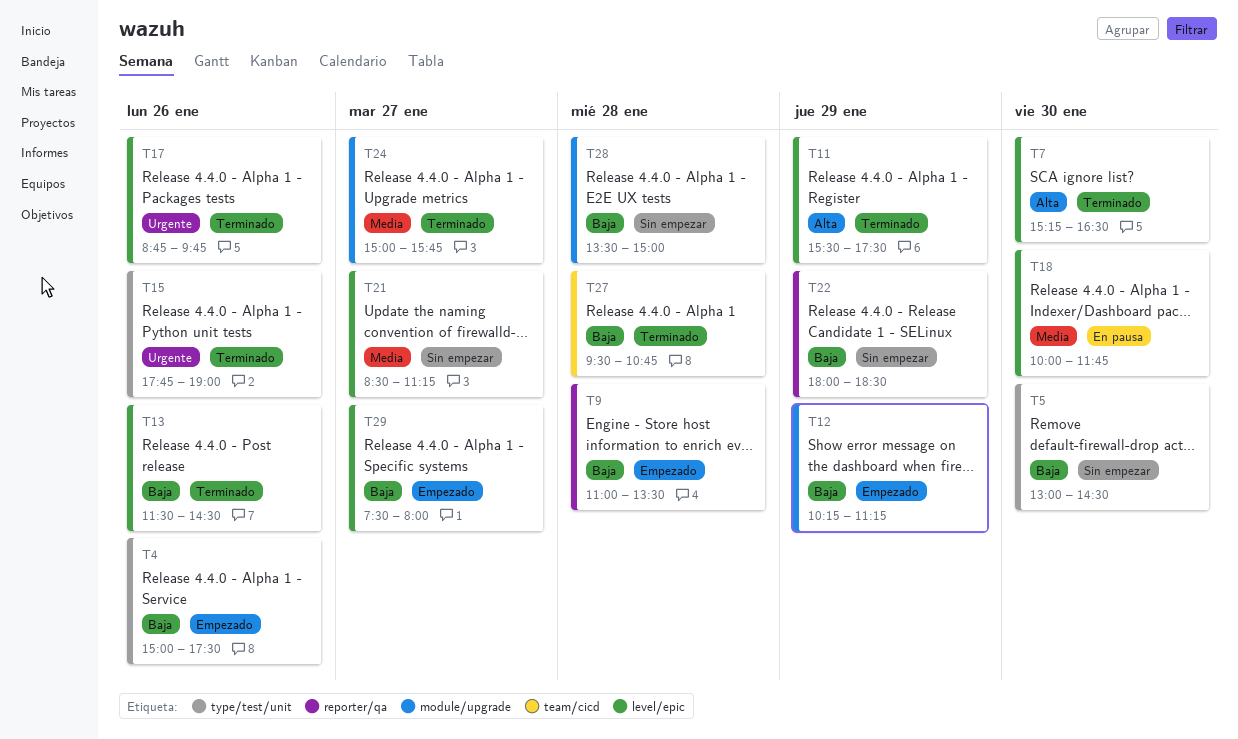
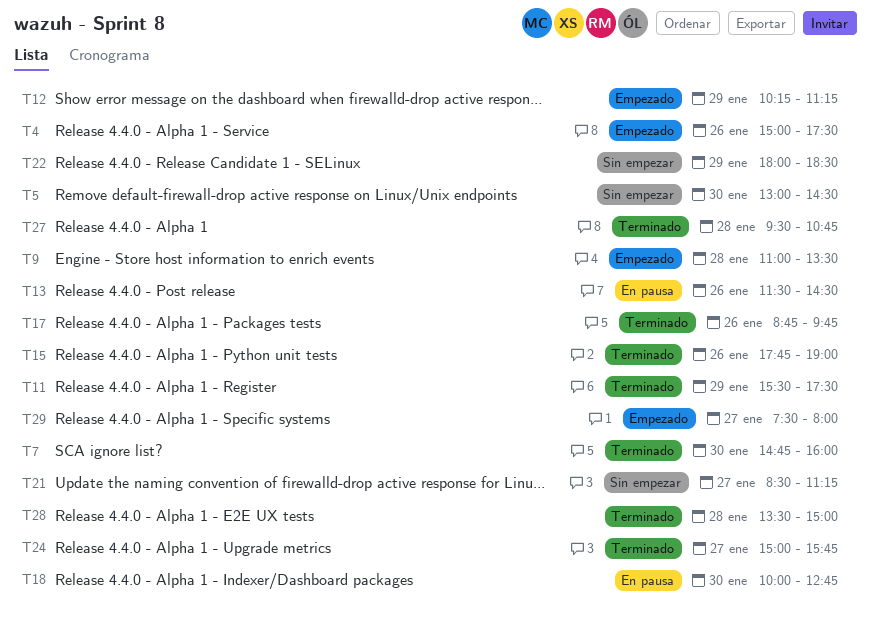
T7, begins: 15:15 -> 14:45
T7, ends: 16:30 -> 16:00
T13, status: Terminado -> En pausa
T18, ends: 11:45 -> 12:45
T28, status: Sin empezar -> Terminado

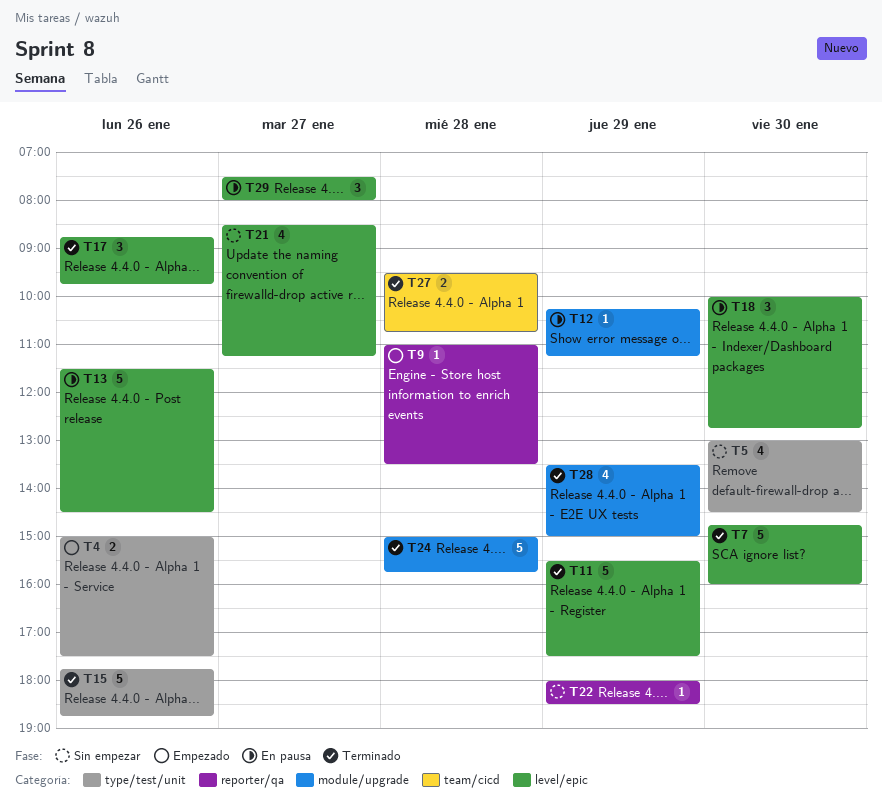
T12, status: Empezado -> En pausa
T15, ends: 19:00 -> 18:45
T24, day: Jan 27 -> Jan 28
T28, day: Jan 28 -> Jan 29
T29, status: Empezado -> En pausa

